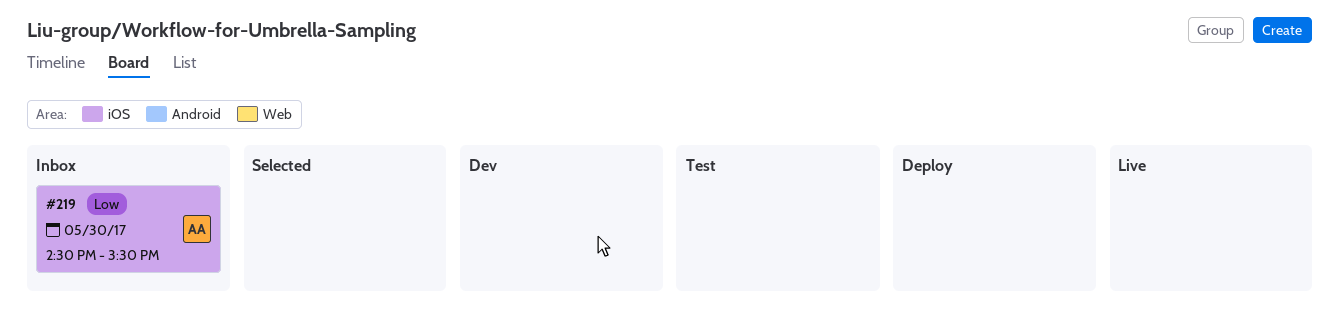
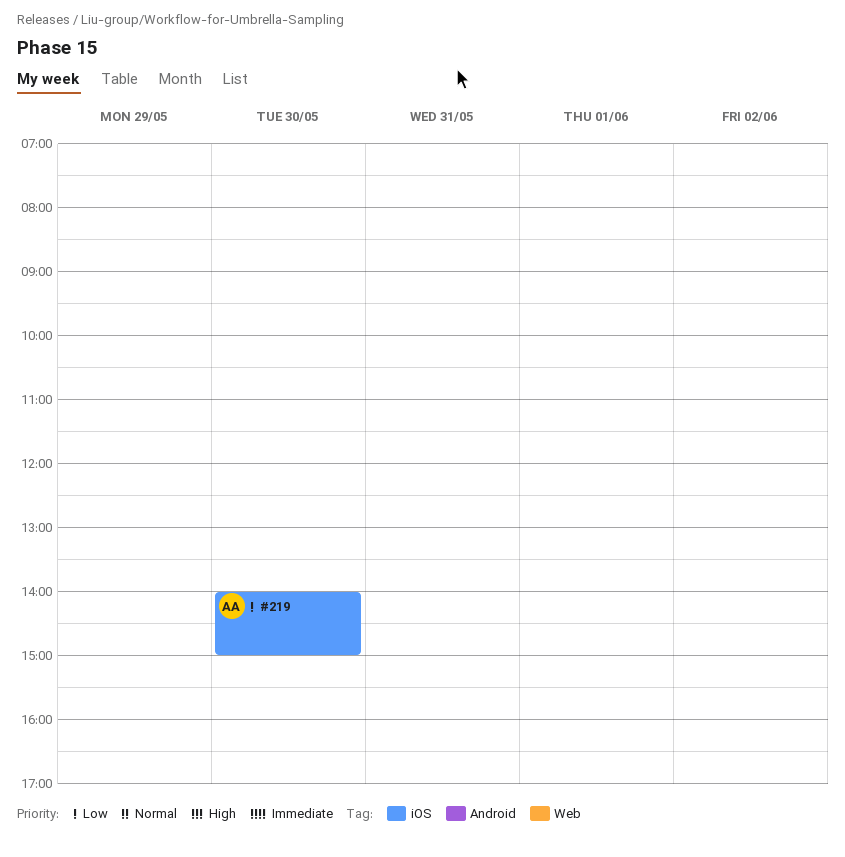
#219, begins: 14:30 -> 14:00
#219, ends: 15:30 -> 15:00

